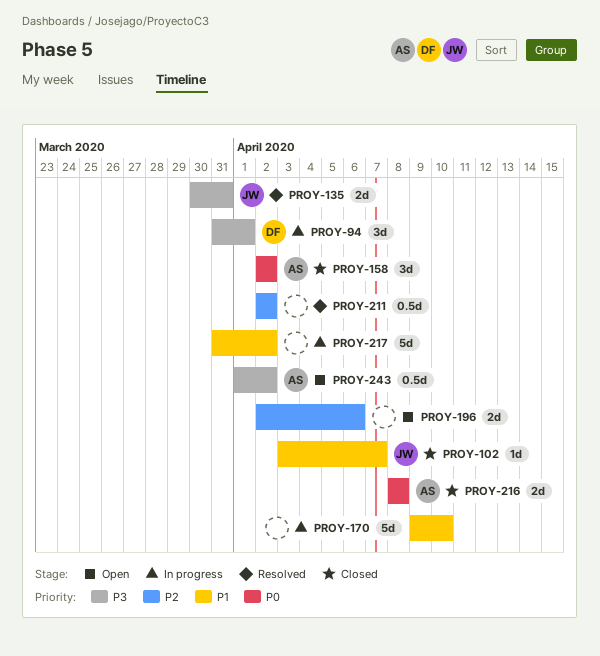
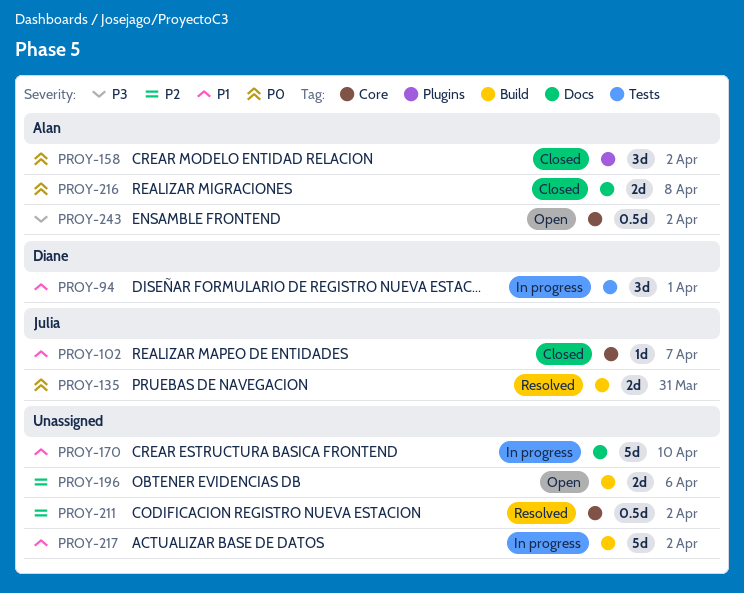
PROY-94, priority: P3 -> P1
PROY-135, priority: P3 -> P0

